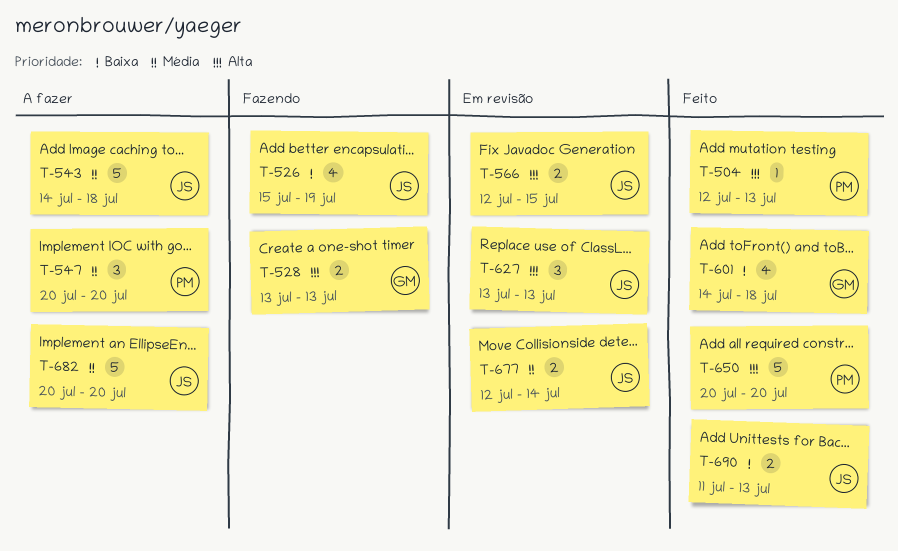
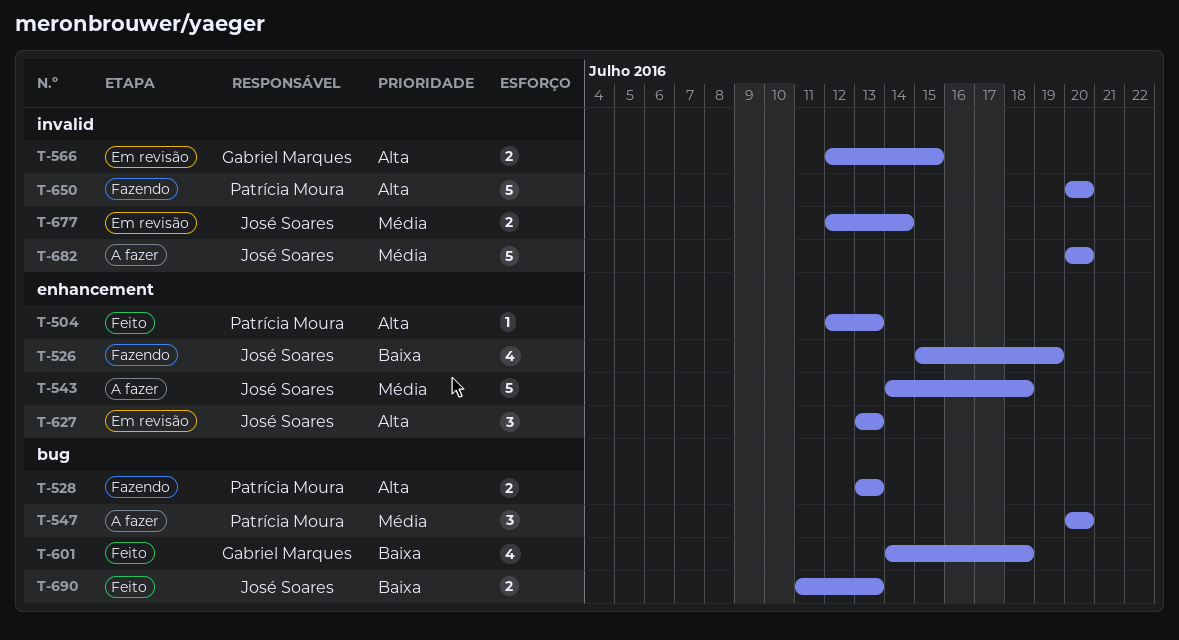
T-528, owner: Gabriel Marques -> Patrícia Moura
T-566, owner: José Soares -> Gabriel Marques
T-650, status: Feito -> Fazendo

